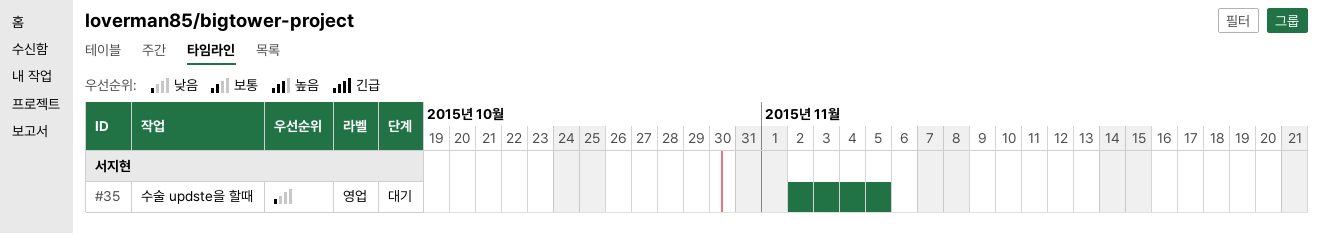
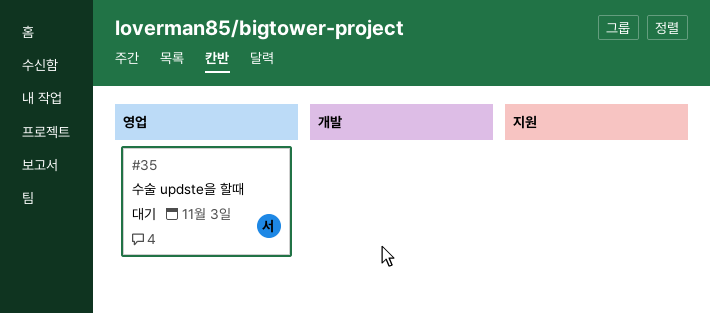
#35, due: Nov 5 -> Nov 3

